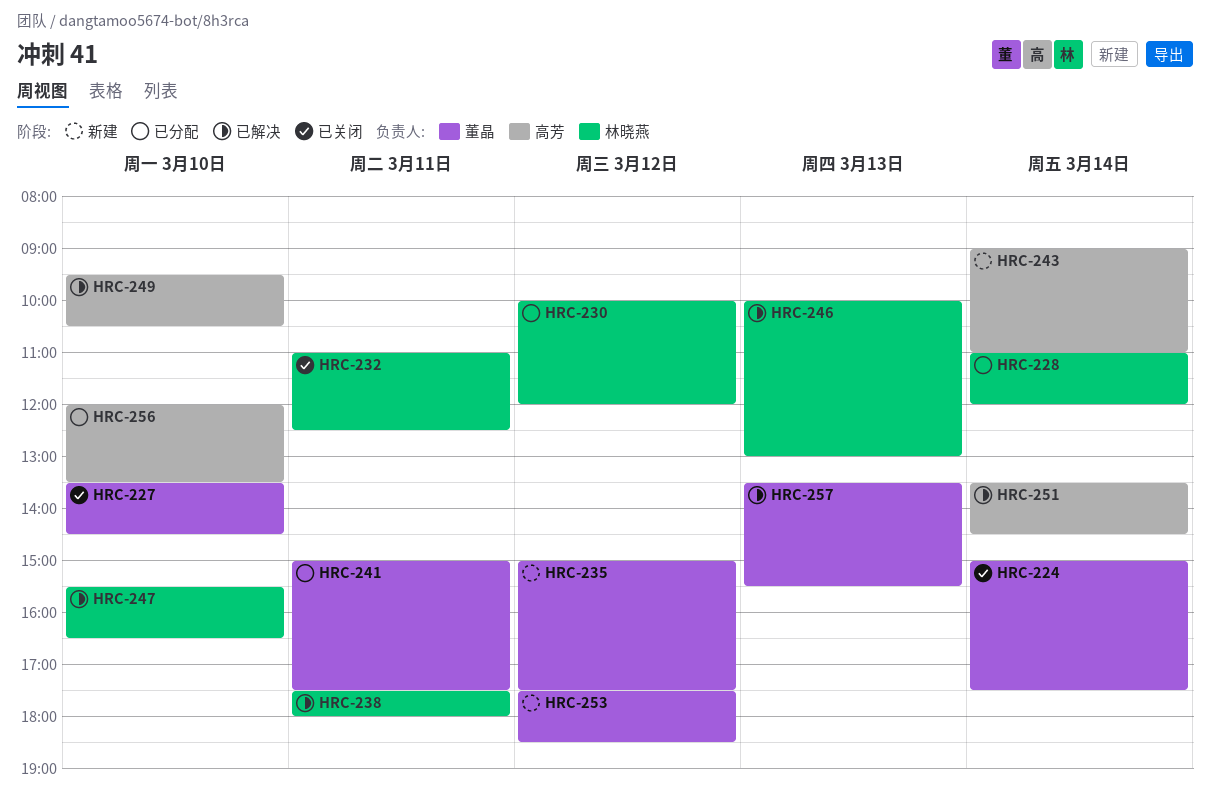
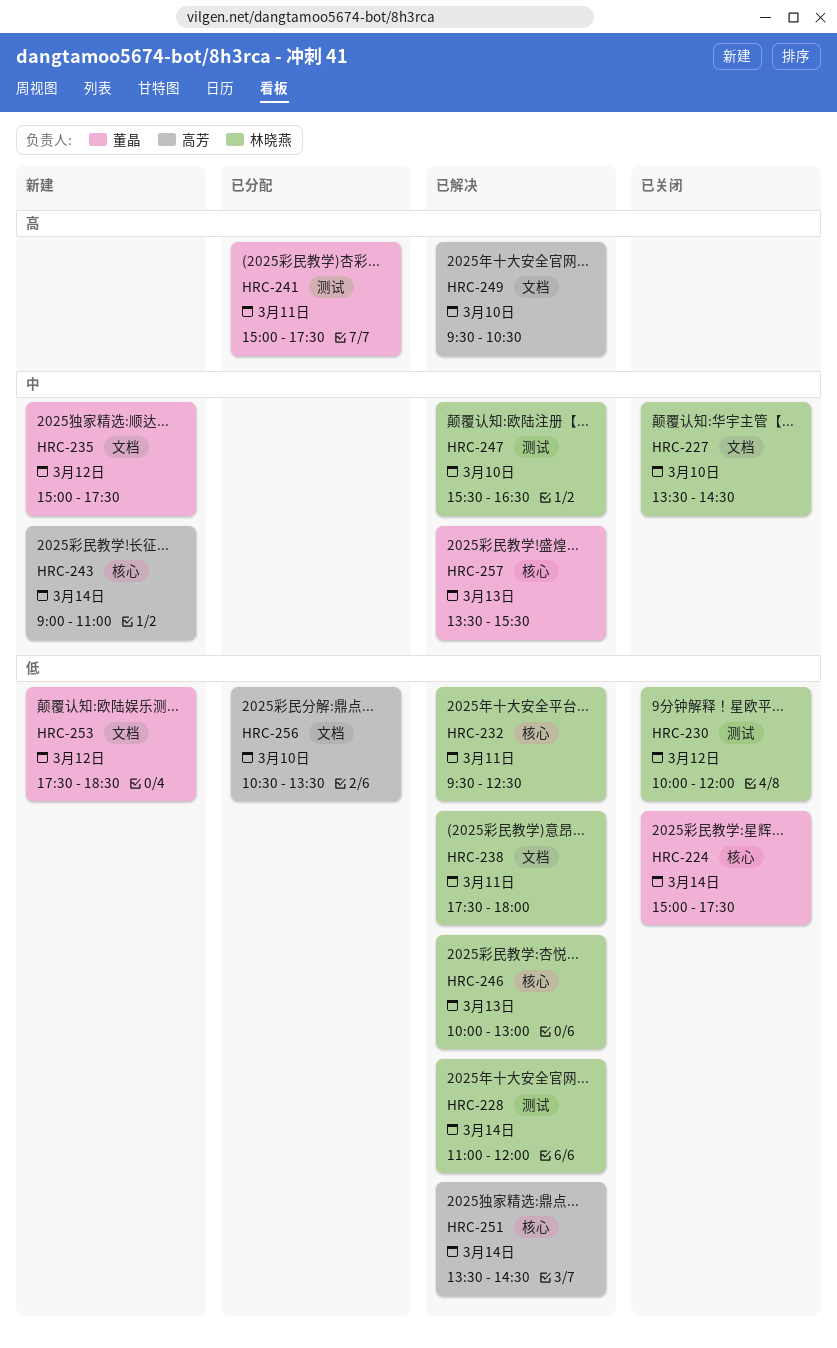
HRC-227, owner: 董晶 -> 林晓燕
HRC-228, status: 已分配 -> 已解决
HRC-230, status: 已分配 -> 已关闭
HRC-232, status: 已关闭 -> 已解决
HRC-232, begins: 11:00 -> 09:30
HRC-256, begins: 12:00 -> 10:30

